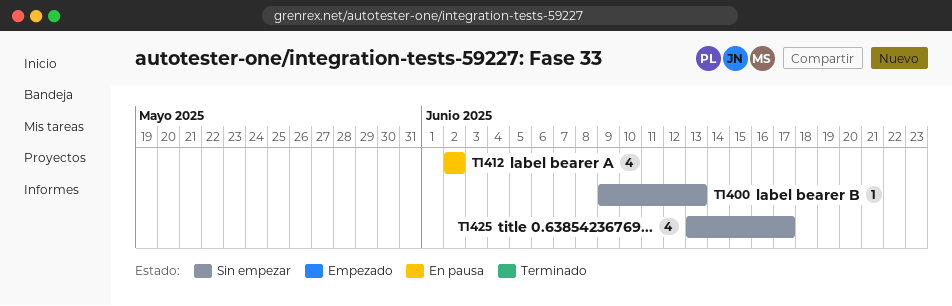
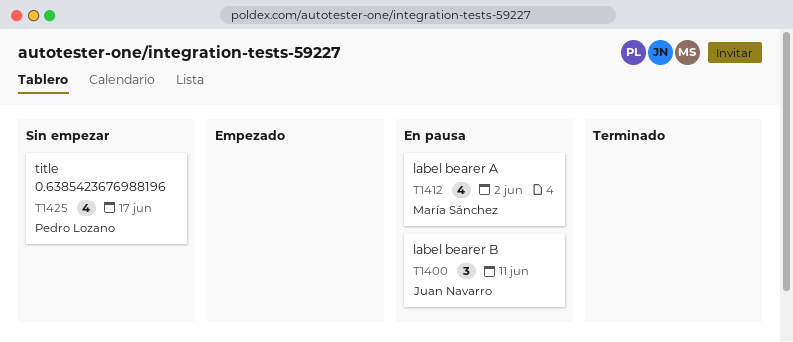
T1400, status: Sin empezar -> En pausa
T1400, estimate: 1 -> 3
T1400, due: Jun 13 -> Jun 11

